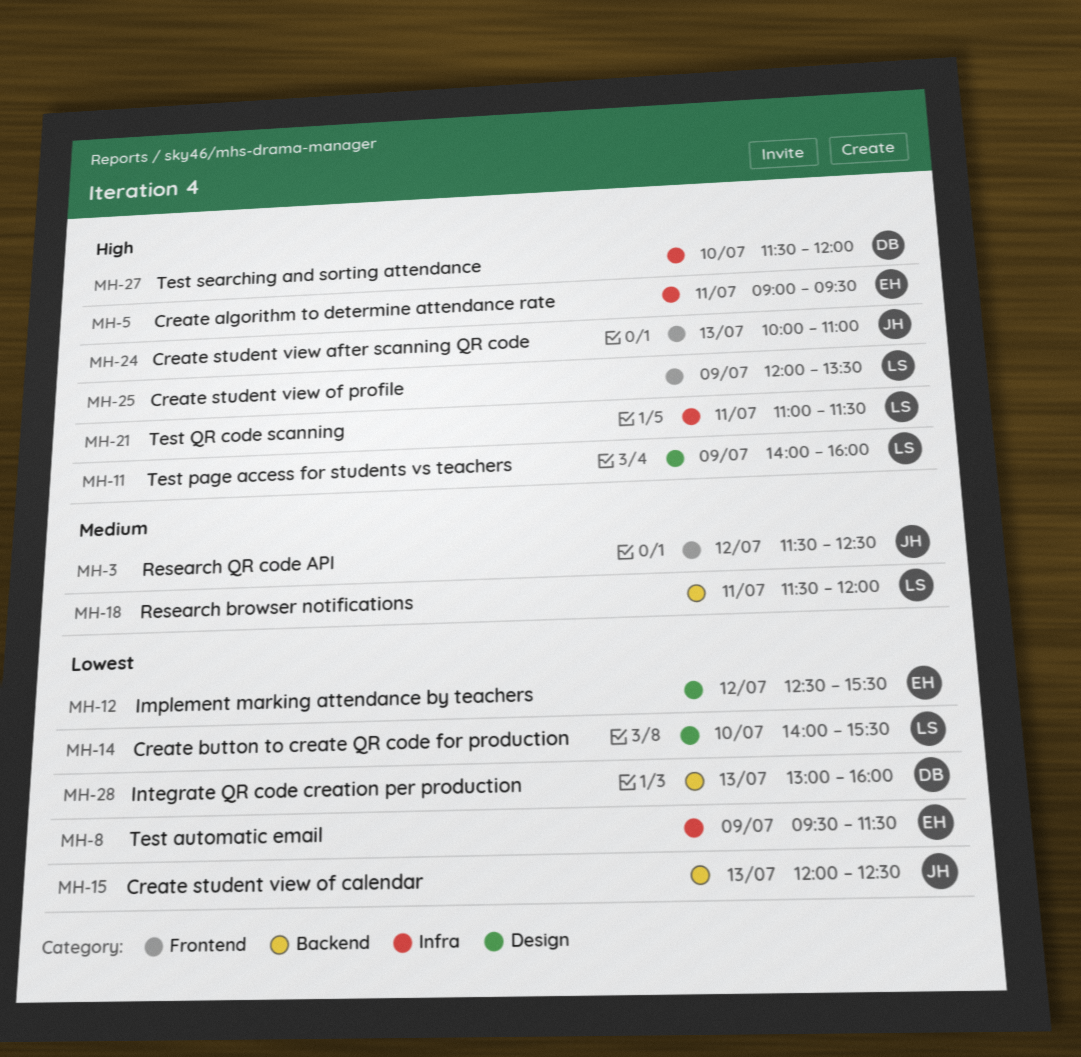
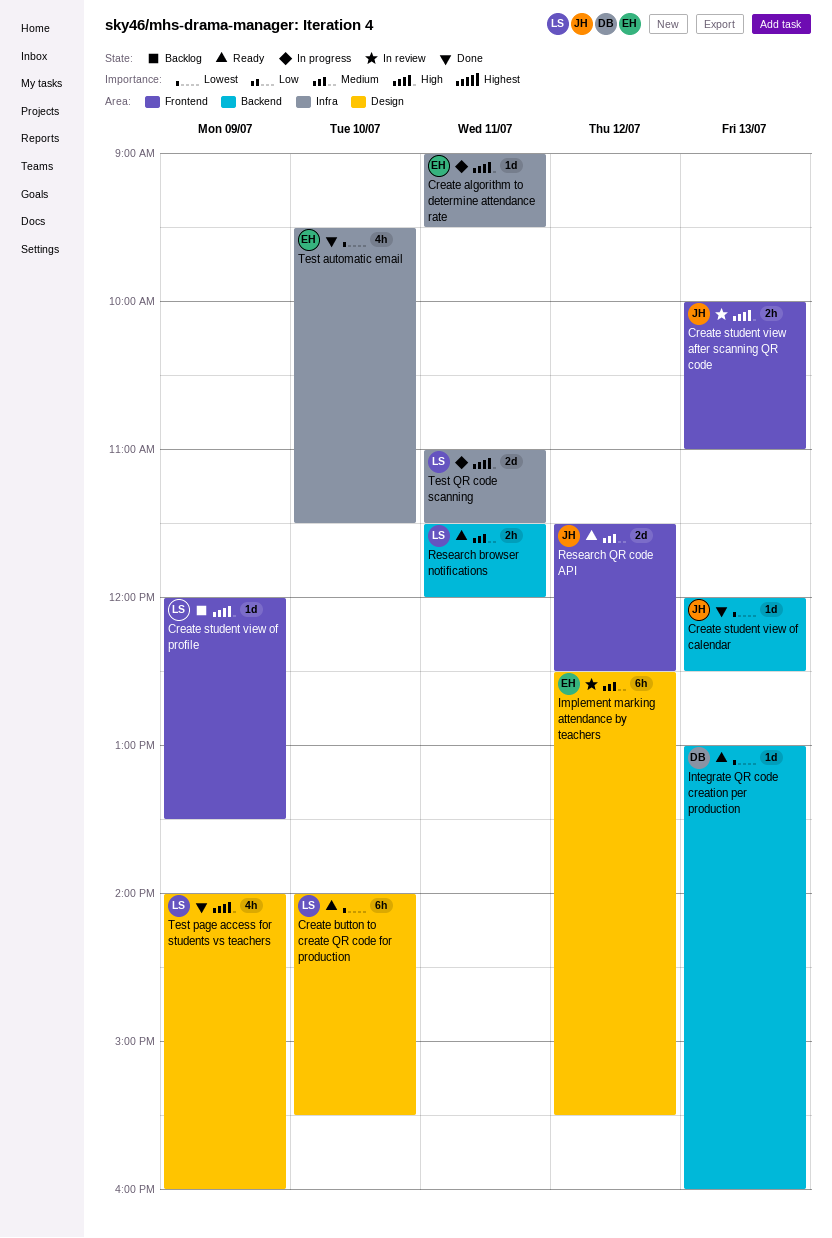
Implement marking attendance by teachers, priority: Lowest -> Medium
Test automatic email, day: Jul 9 -> Jul 10
Test searching and sorting attendance: present -> none

